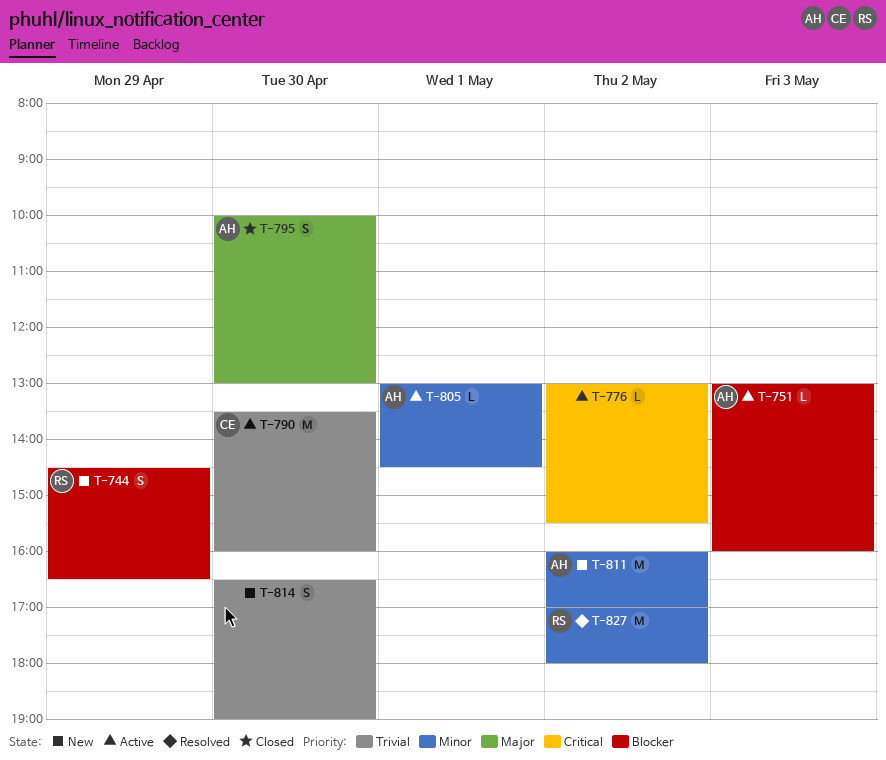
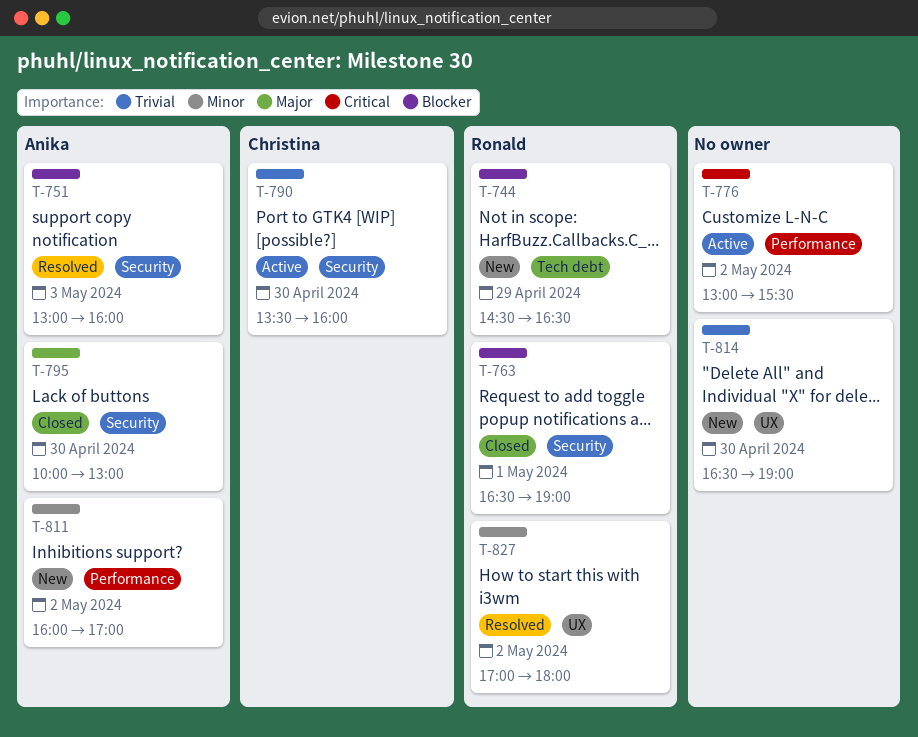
T-751, status: Active -> Resolved
T-763: none -> present
T-805: present -> none

